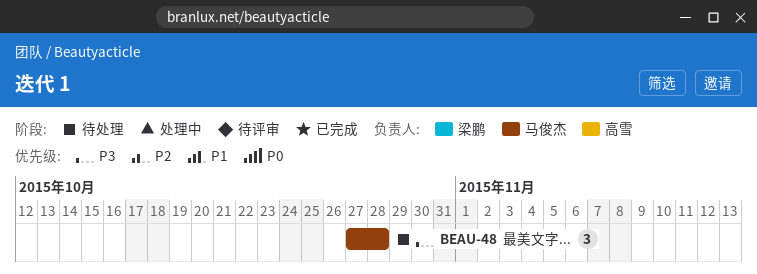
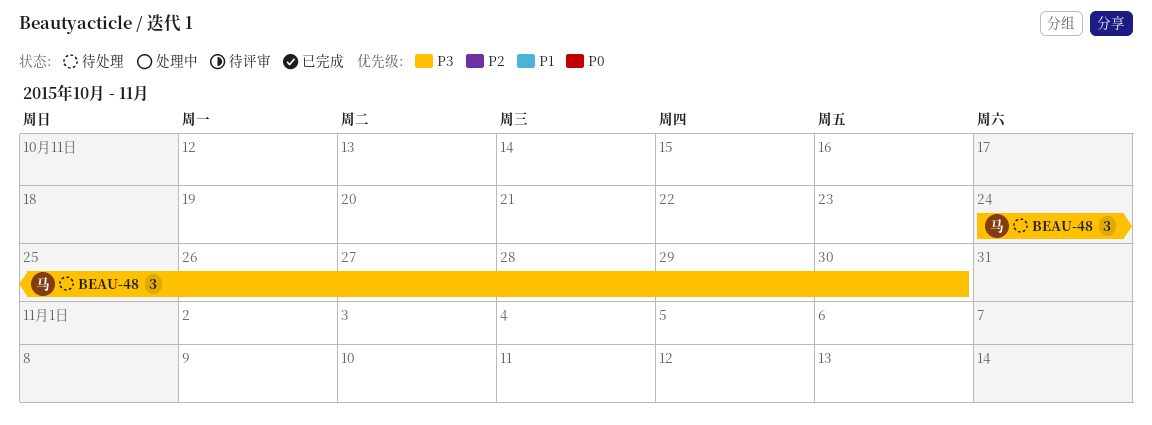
BEAU-48, start: Oct 27 -> Oct 24
BEAU-48, due: Oct 28 -> Oct 30

